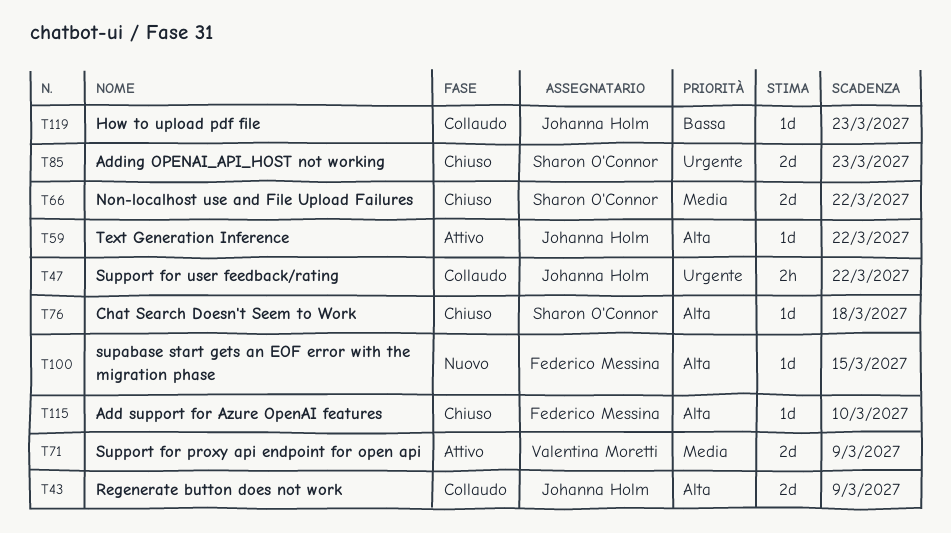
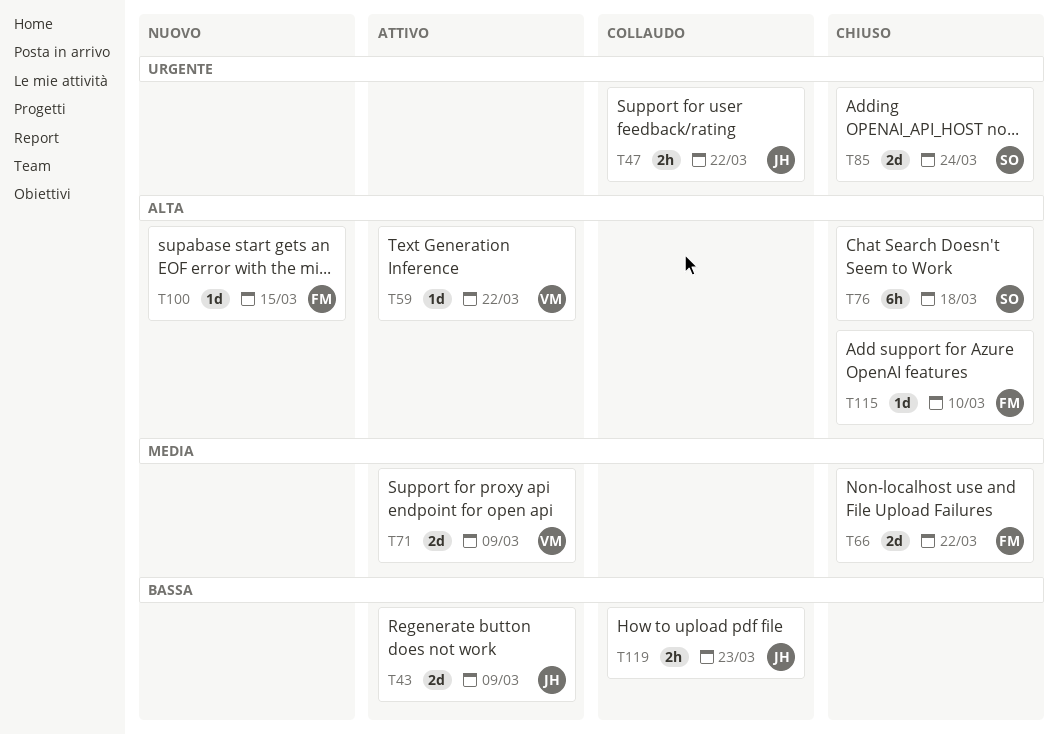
T43, status: Collaudo -> Attivo
T43, priority: Alta -> Bassa
T59, owner: Johanna Holm -> Valentina Moretti
T66, owner: Sharon O'Connor -> Federico Messina
T76, estimate: 1d -> 6h
T85, due: Mar 23 -> Mar 24
T119, estimate: 1d -> 2h

